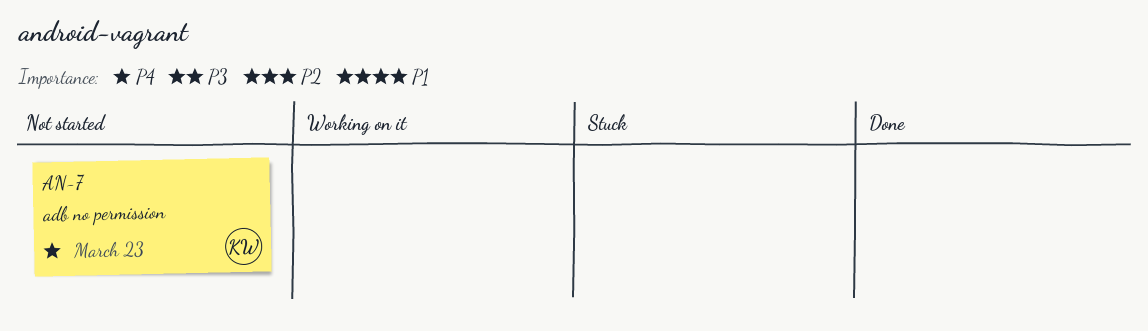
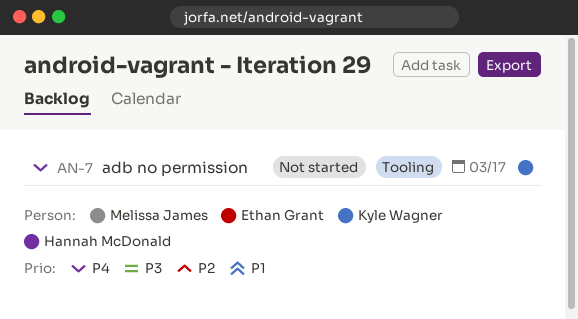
AN-7, due: Mar 23 -> Mar 17

